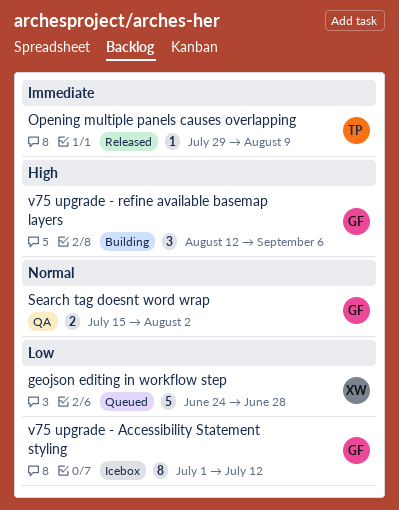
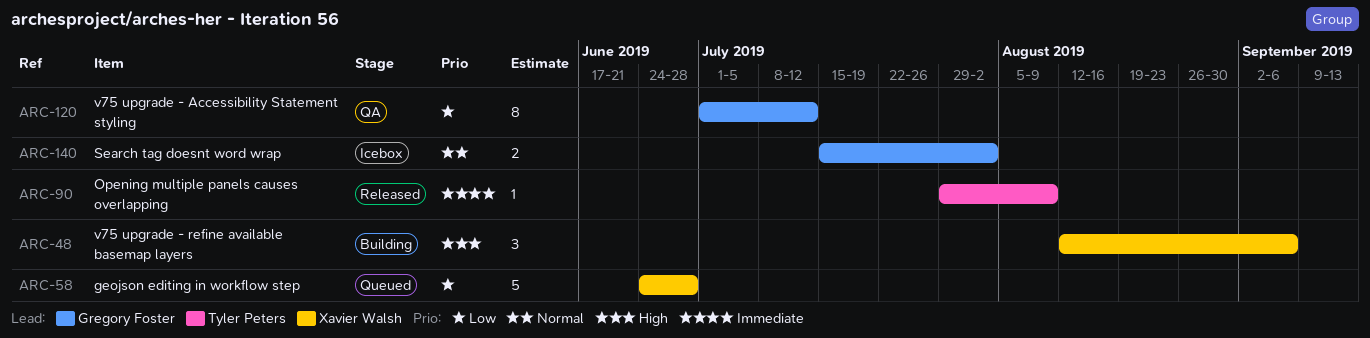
Search tag doesnt word wrap, status: QA -> Icebox
v75 upgrade - Accessibility Statement styling, status: Icebox -> QA
v75 upgrade - refine available basemap layers, owner: Gregory Foster -> Xavier Walsh

